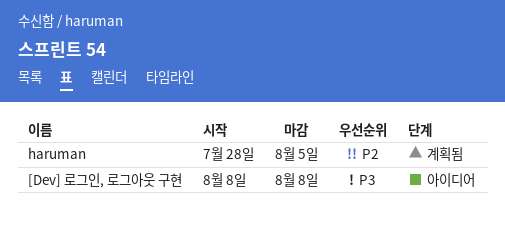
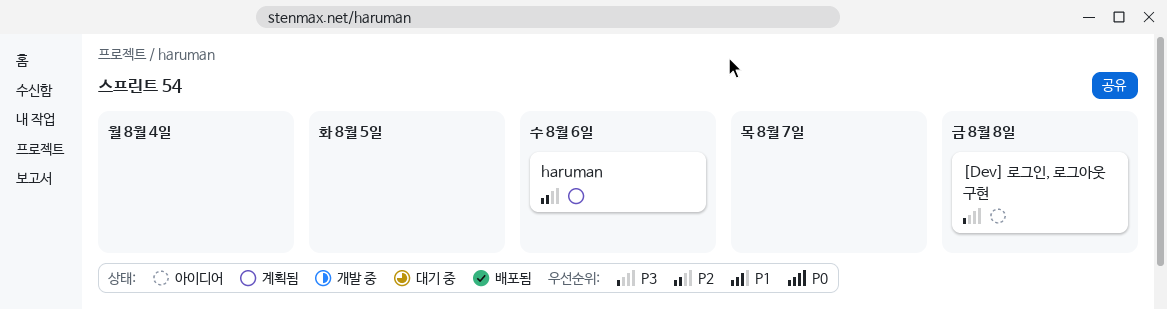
haruman, due: Aug 5 -> Aug 6

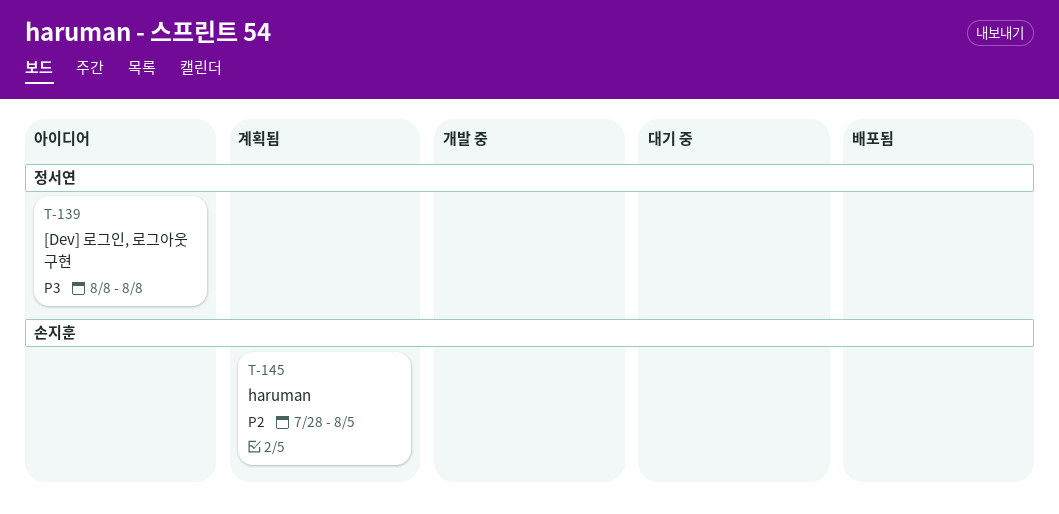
haruman, due: Aug 6 -> Aug 5

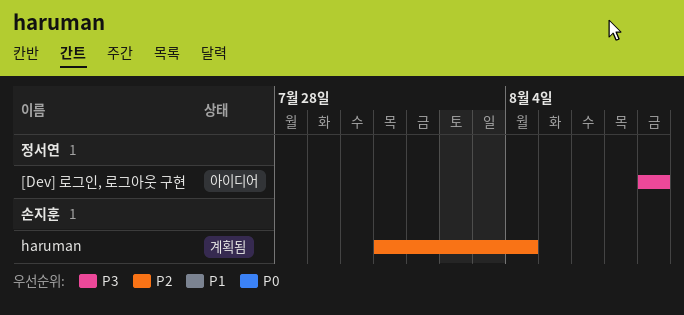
haruman, start: Jul 28 -> Jul 31
haruman, due: Aug 5 -> Aug 4

